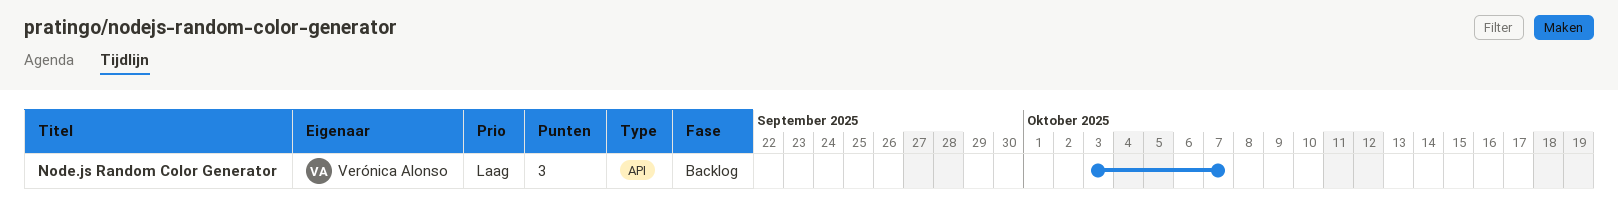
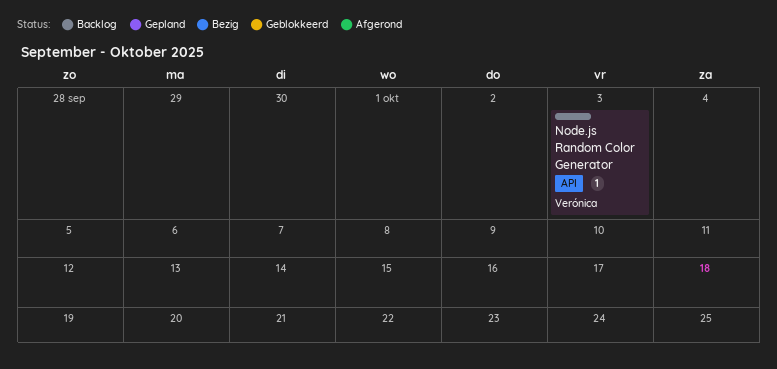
Node.js Random Color Generator, estimate: 3 -> 1
Node.js Random Color Generator, due: Oct 7 -> Oct 3

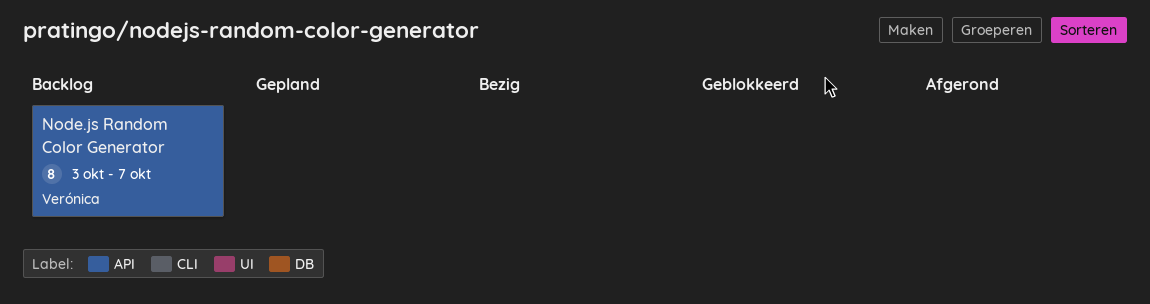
Node.js Random Color Generator, estimate: 1 -> 8
Node.js Random Color Generator, due: Oct 3 -> Oct 7

